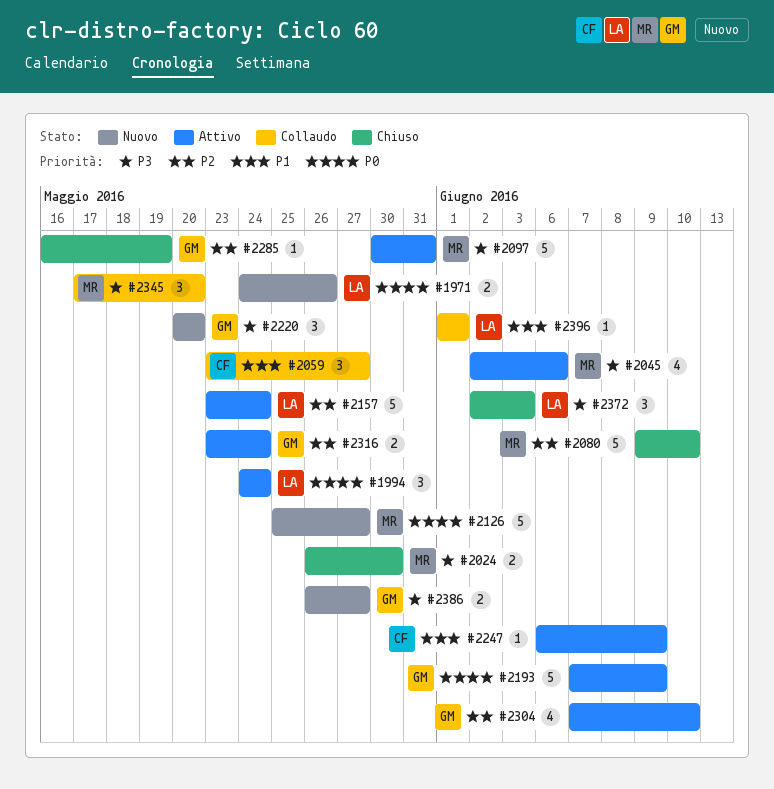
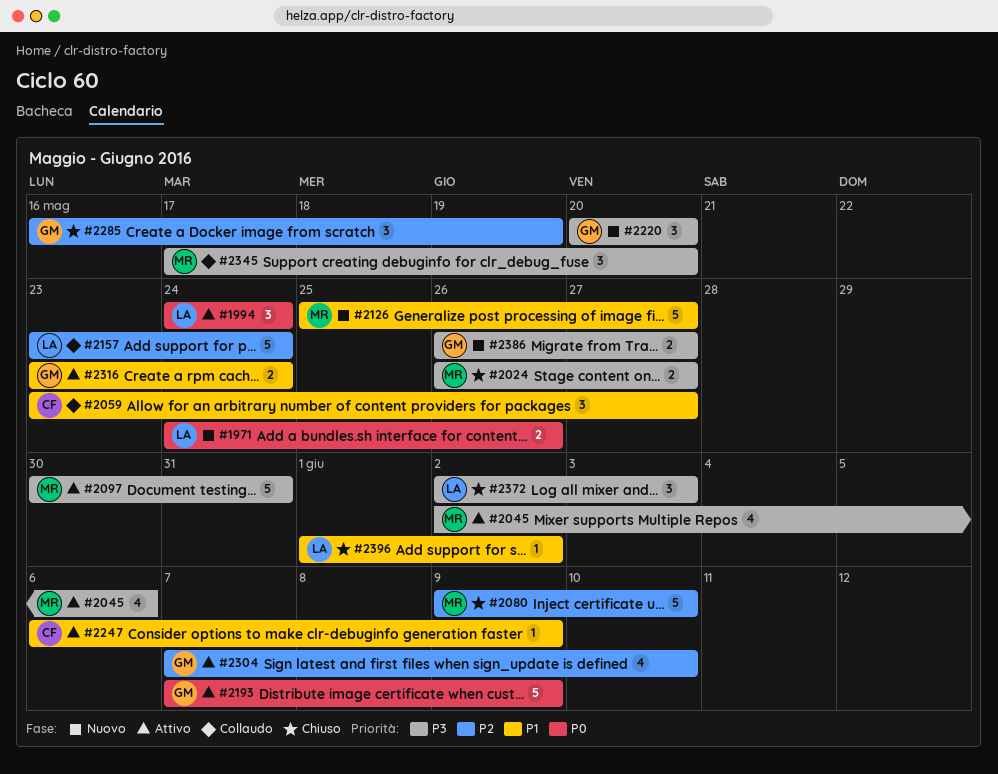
#2024, due: May 30 -> May 27
#2126, priority: P0 -> P1
#2157, status: Attivo -> Collaudo
#2285, estimate: 1 -> 3
#2316, priority: P2 -> P1
#2396, status: Collaudo -> Chiuso
#2396, due: Jun 1 -> Jun 2

